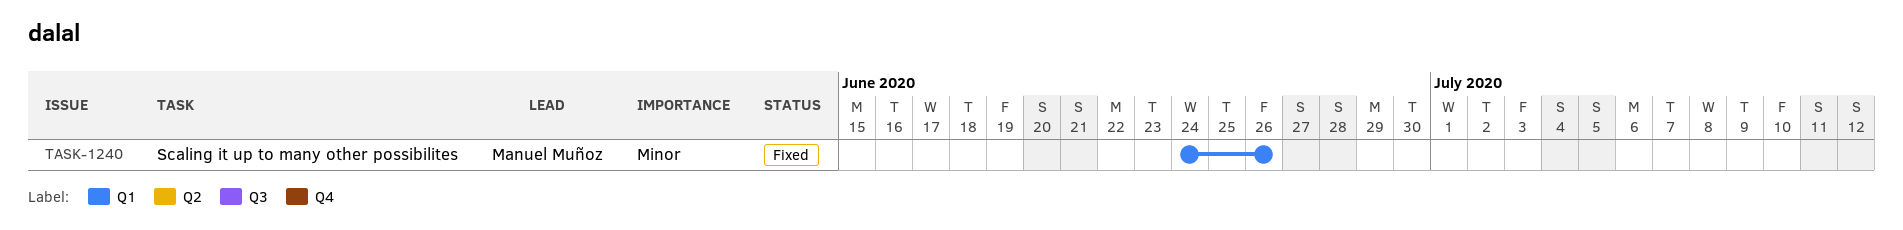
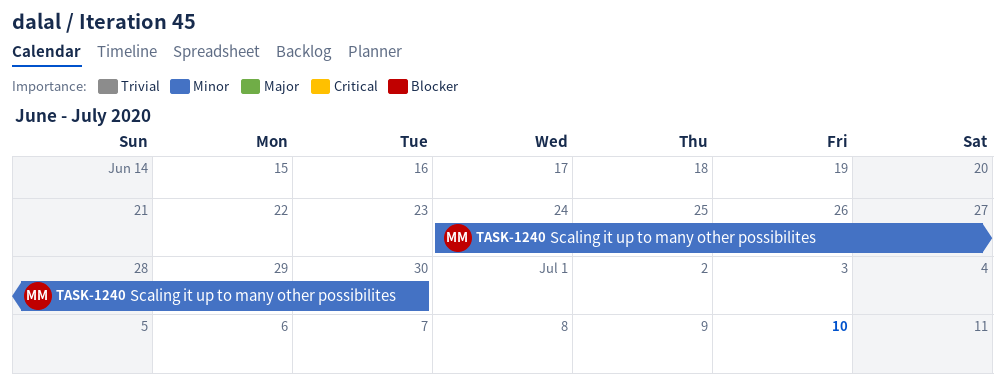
TASK-1240, due: Jun 26 -> Jun 30

